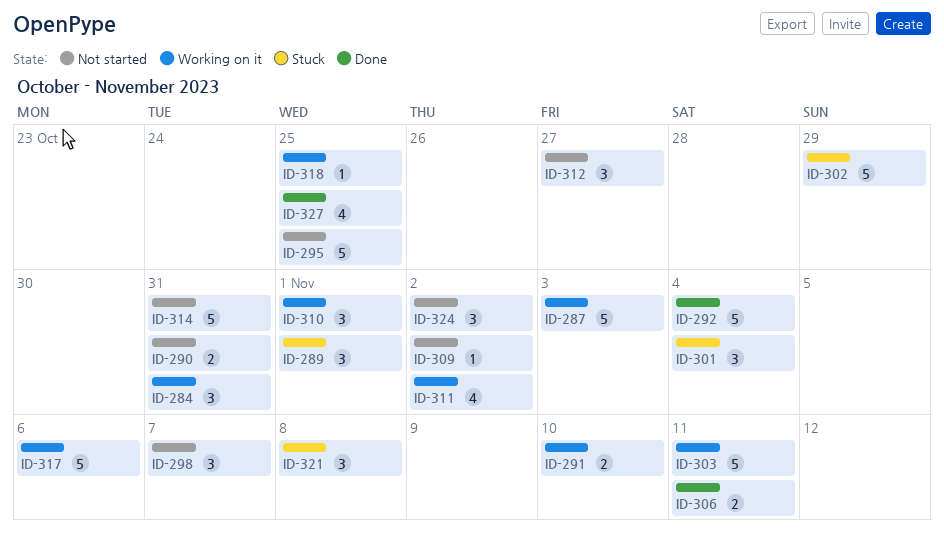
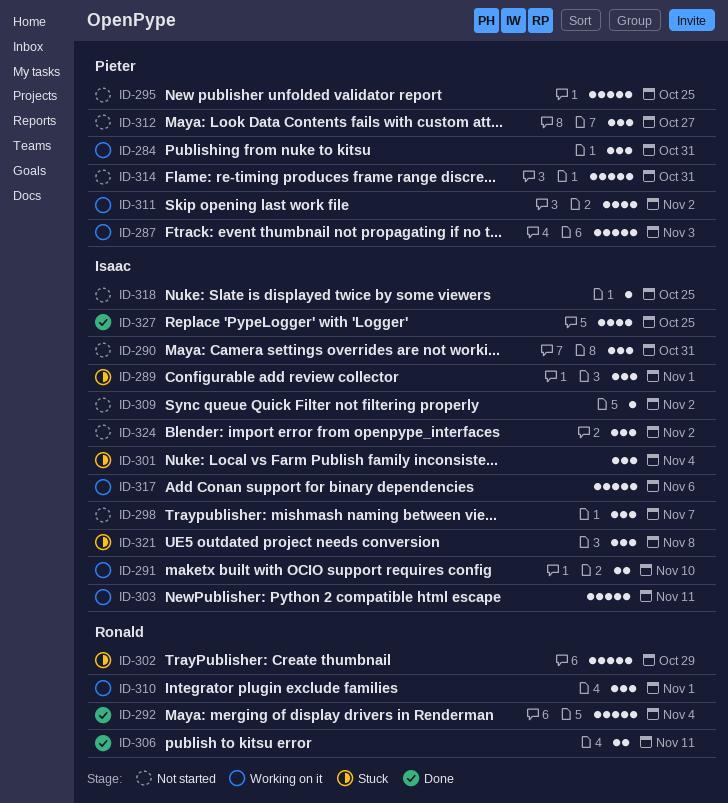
ID-290, estimate: 2 -> 3
ID-318, status: Working on it -> Not started

